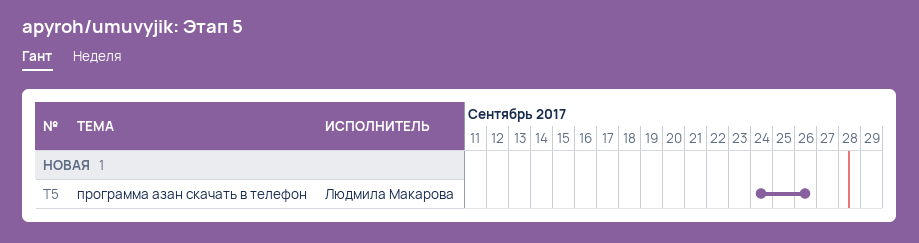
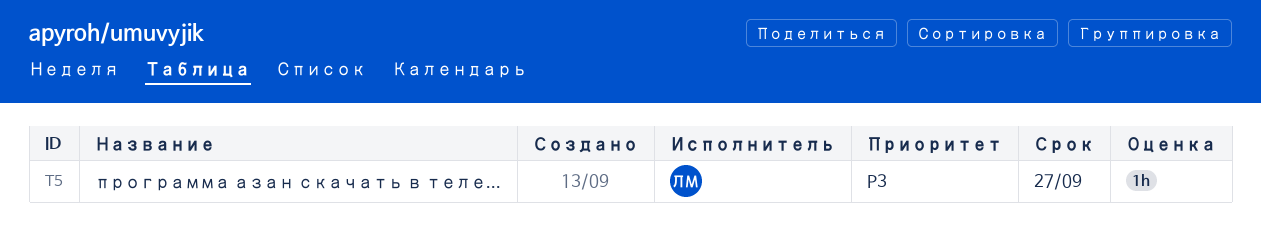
T5, due: Sep 26 -> Sep 27

